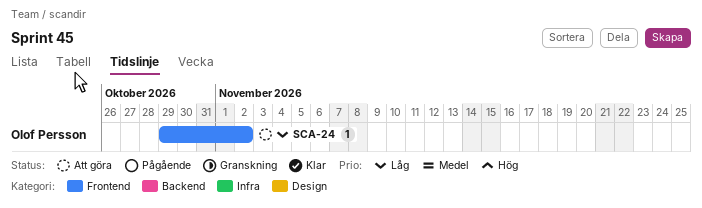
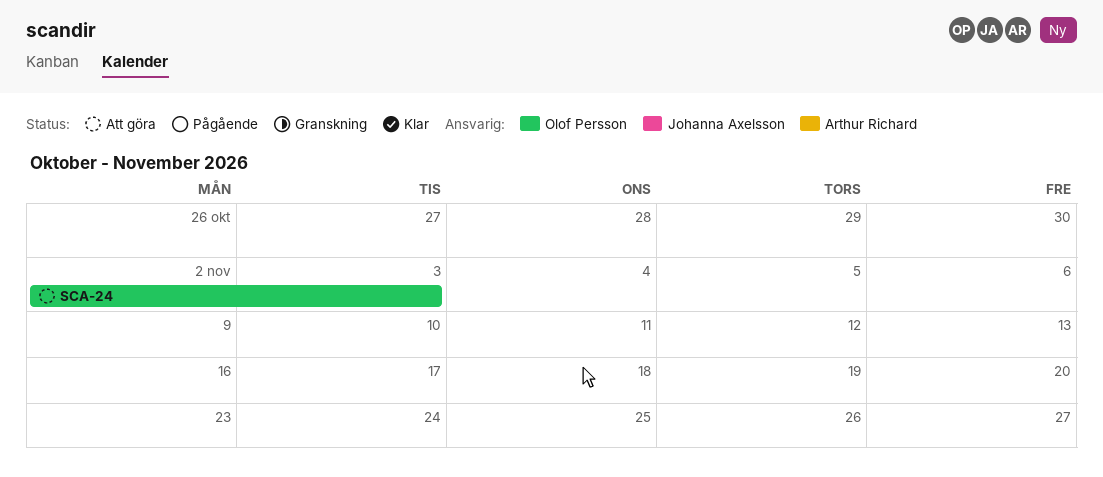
SCA-24, start: Oct 29 -> Nov 2
SCA-24, due: Nov 2 -> Nov 3

